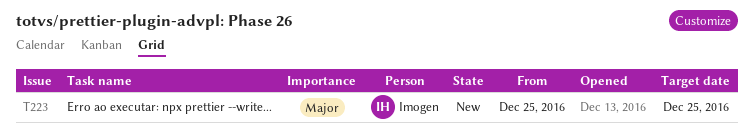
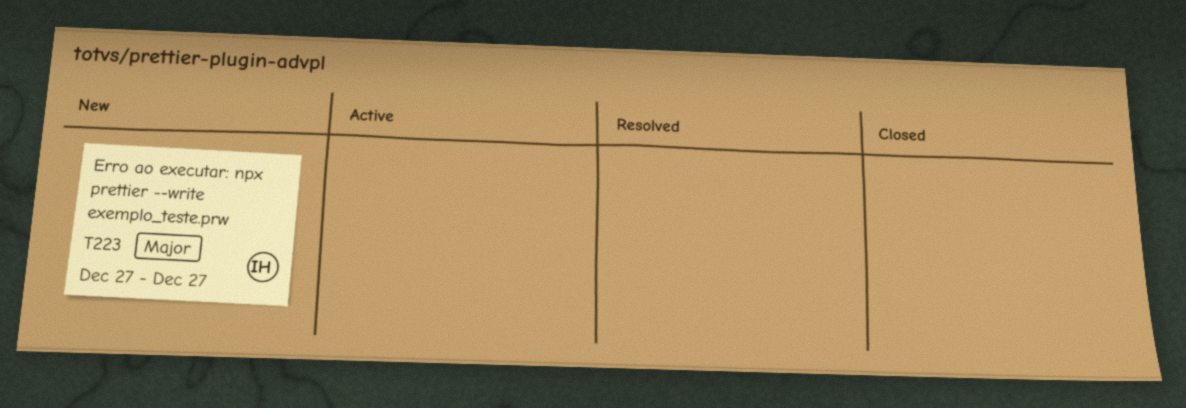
T223, start: Dec 25 -> Dec 27
T223, due: Dec 25 -> Dec 27

